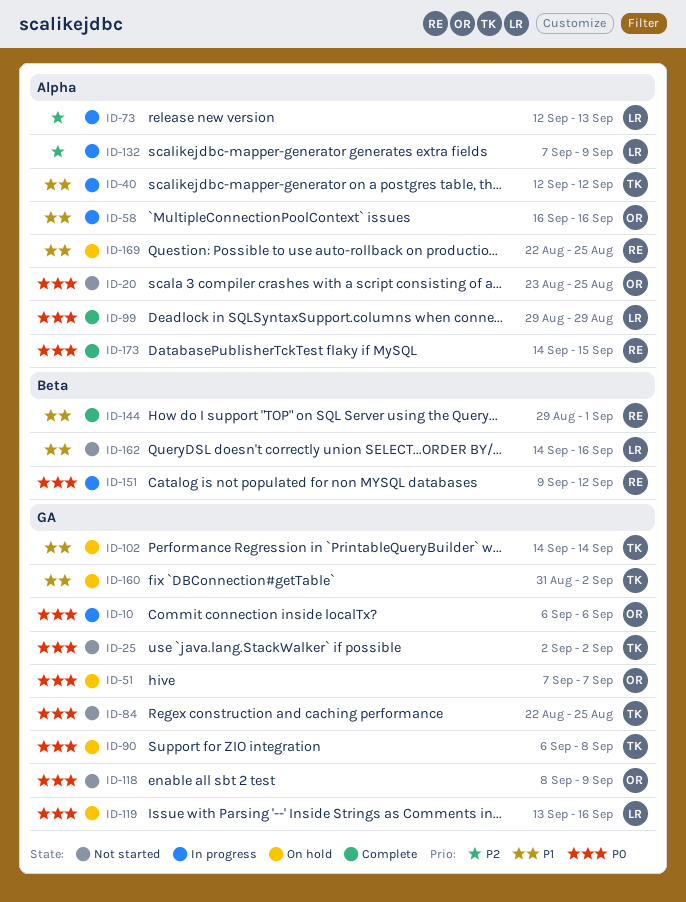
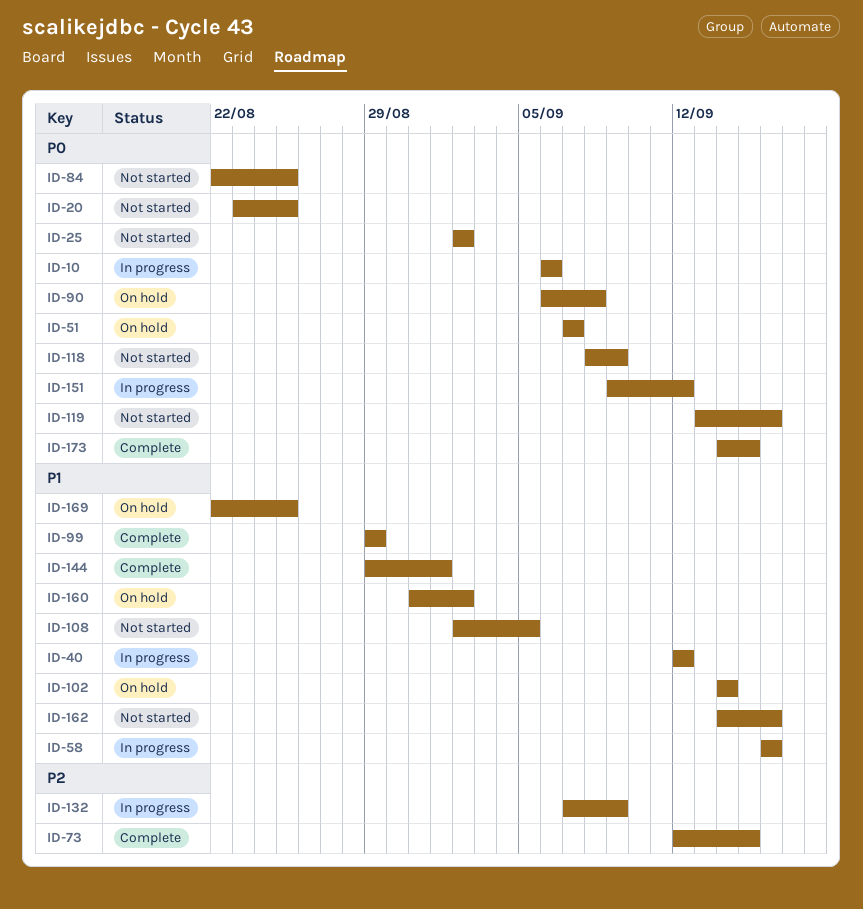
ID-73, status: In progress -> Complete
ID-73, due: Sep 13 -> Sep 15
ID-99, priority: P0 -> P1
ID-108: none -> present
ID-119, status: On hold -> Not started

